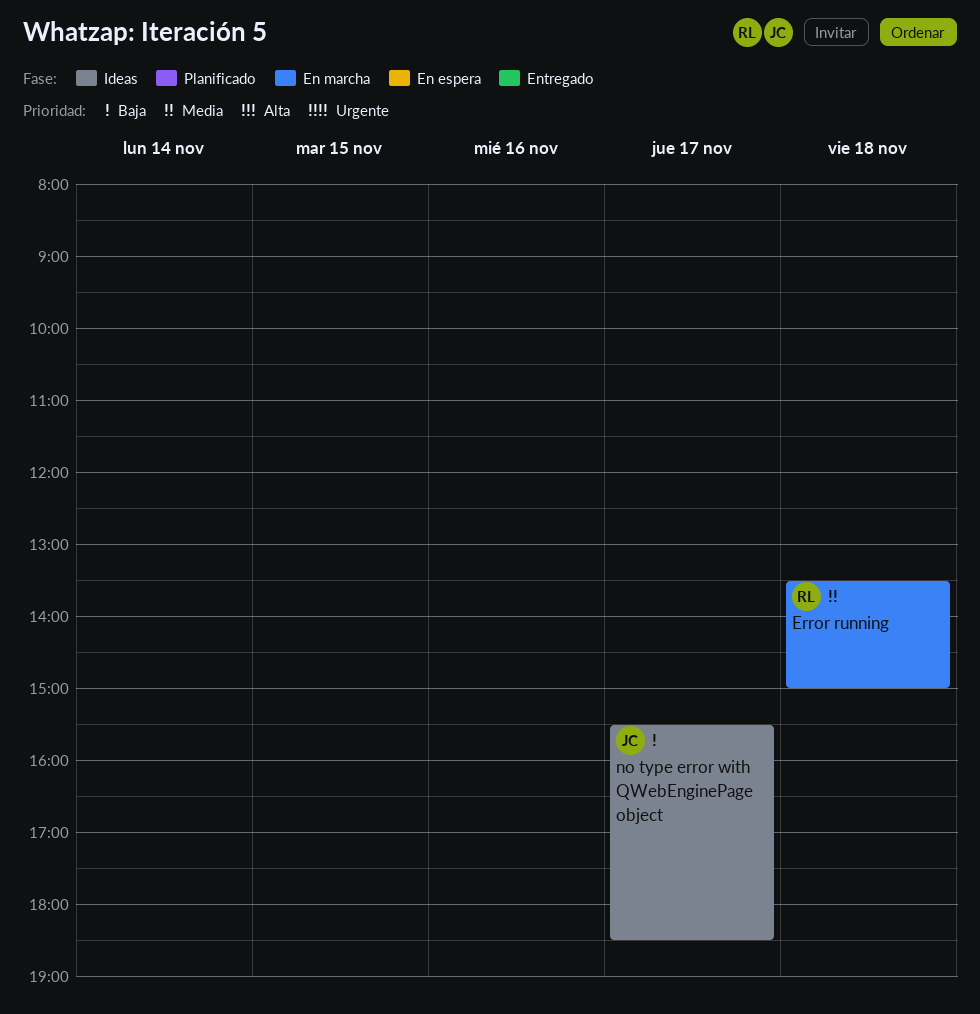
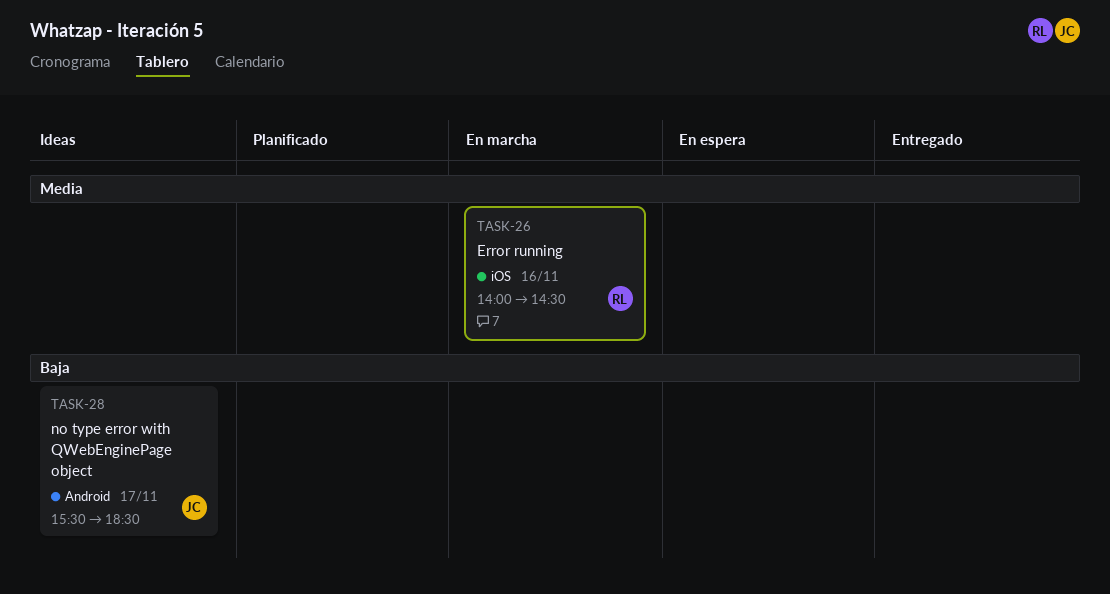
Error running, day: Nov 18 -> Nov 16
Error running, begins: 13:30 -> 14:00
Error running, ends: 15:00 -> 14:30

